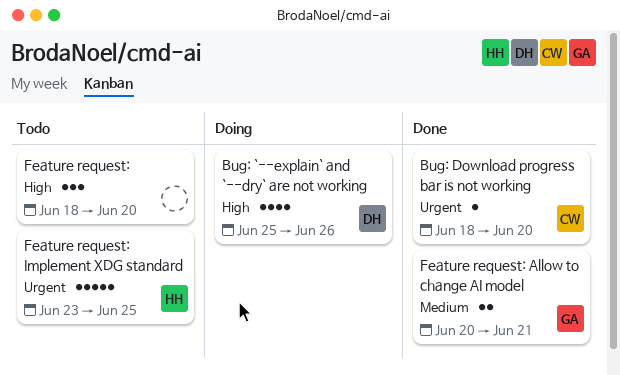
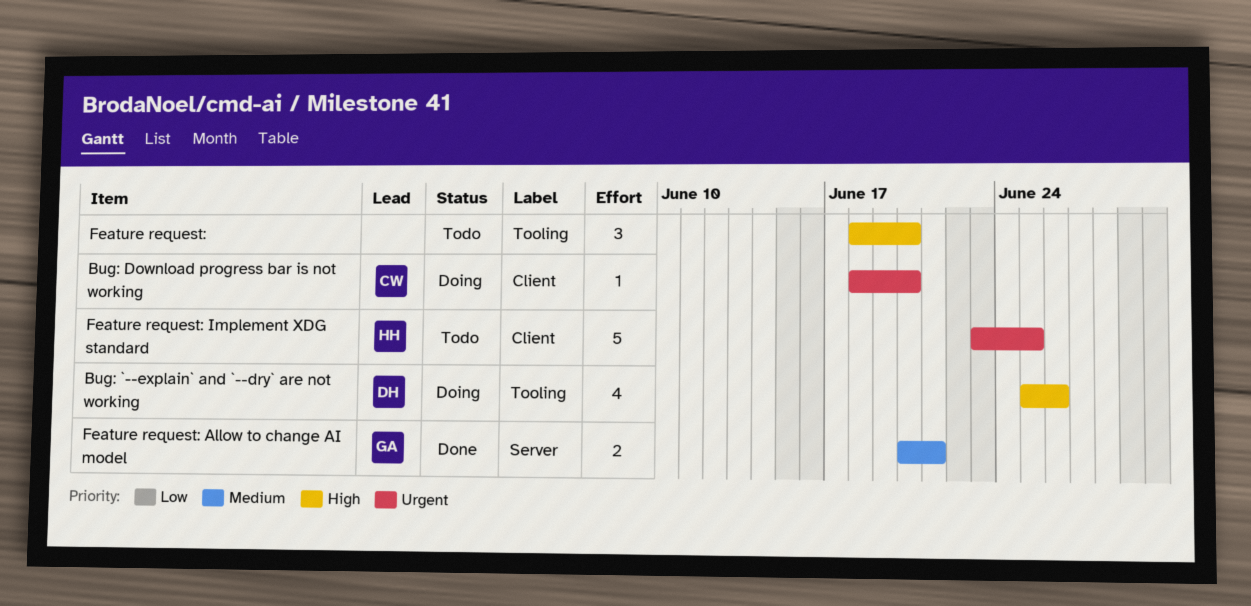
Bug: Download progress bar is not working, status: Done -> Doing

